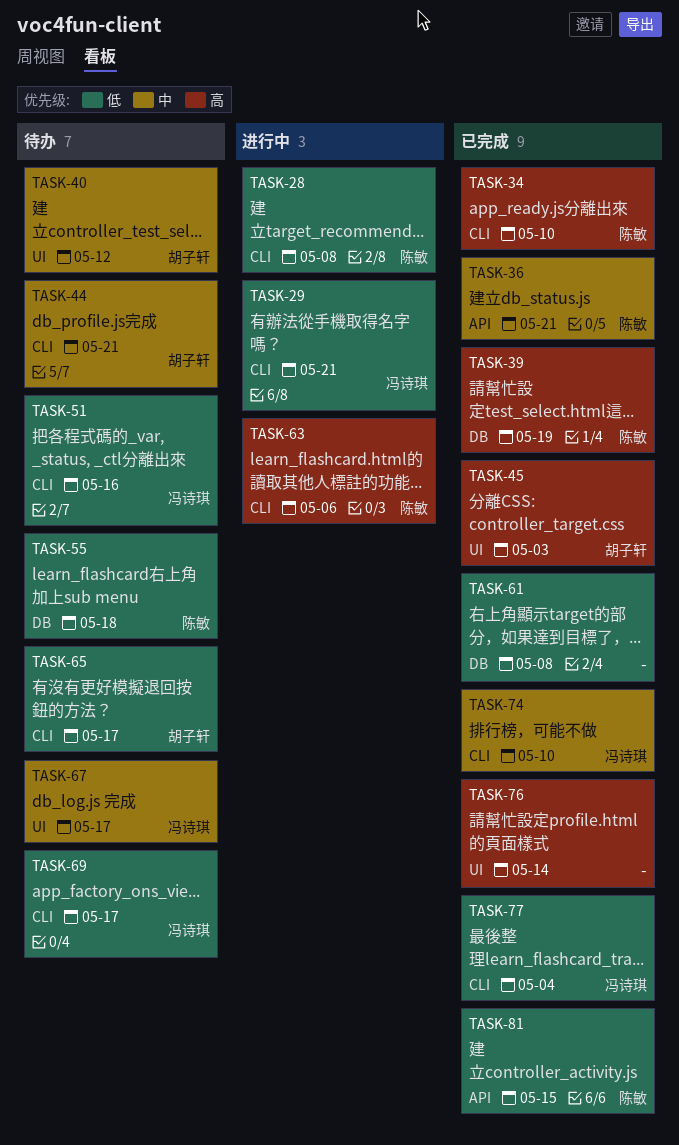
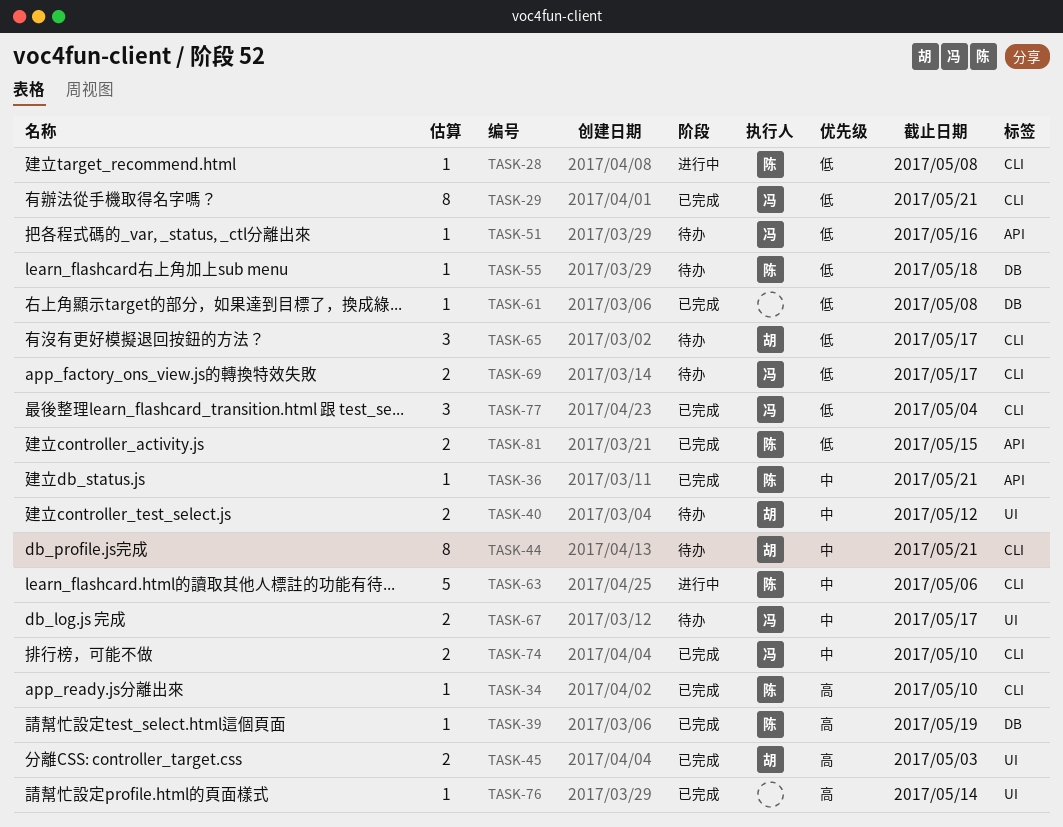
TASK-29, status: 进行中 -> 已完成
TASK-51, label: CLI -> API
TASK-63, priority: 高 -> 中

